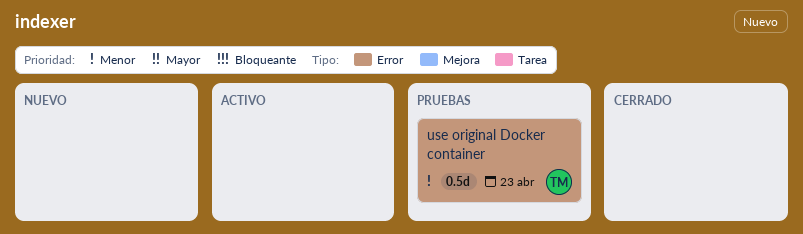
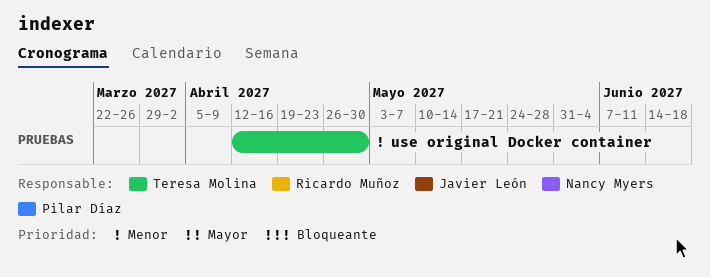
use original Docker container, due: Apr 23 -> Apr 30

